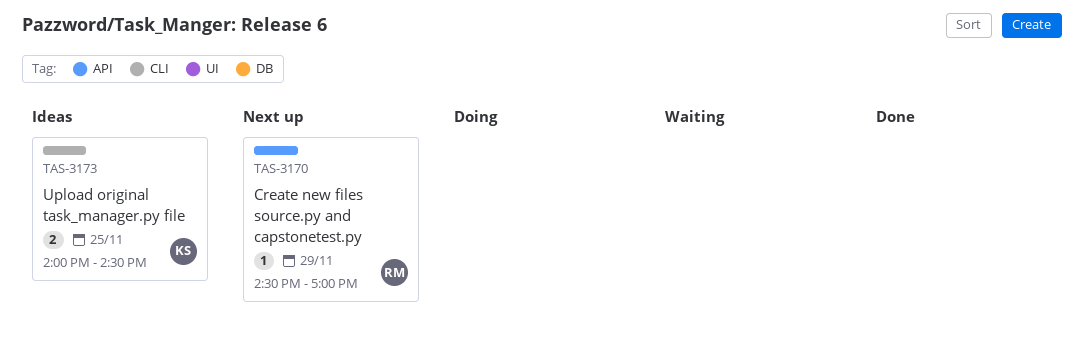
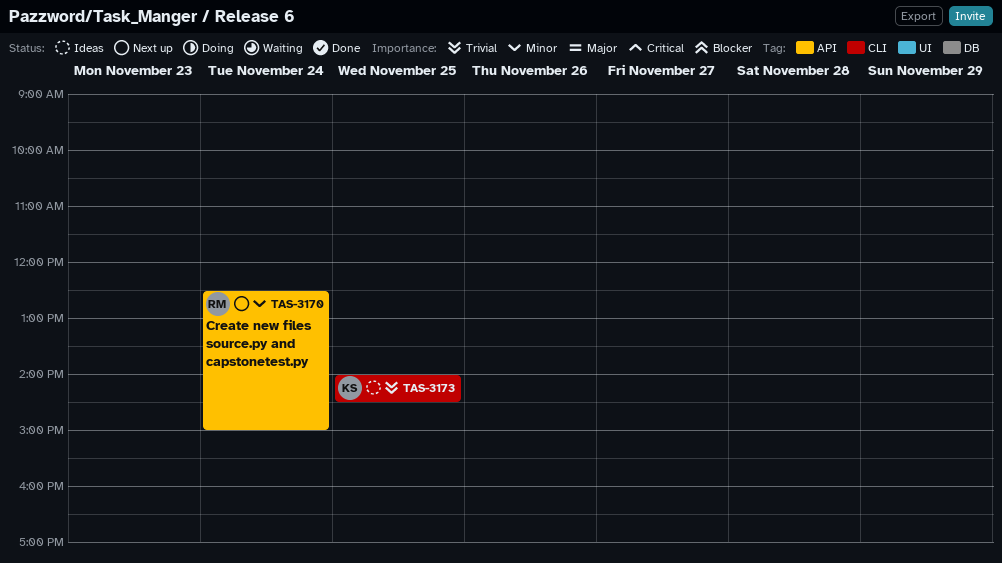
TAS-3170, day: Nov 29 -> Nov 24
TAS-3170, begins: 14:30 -> 12:30
TAS-3170, ends: 17:00 -> 15:00

